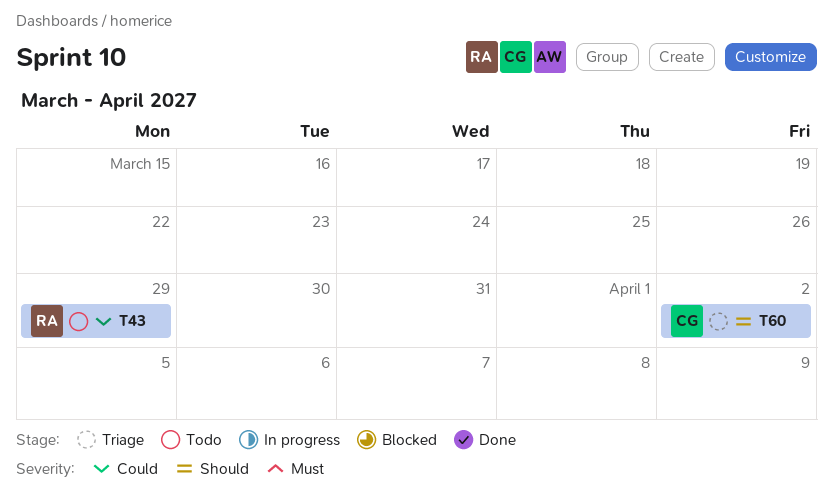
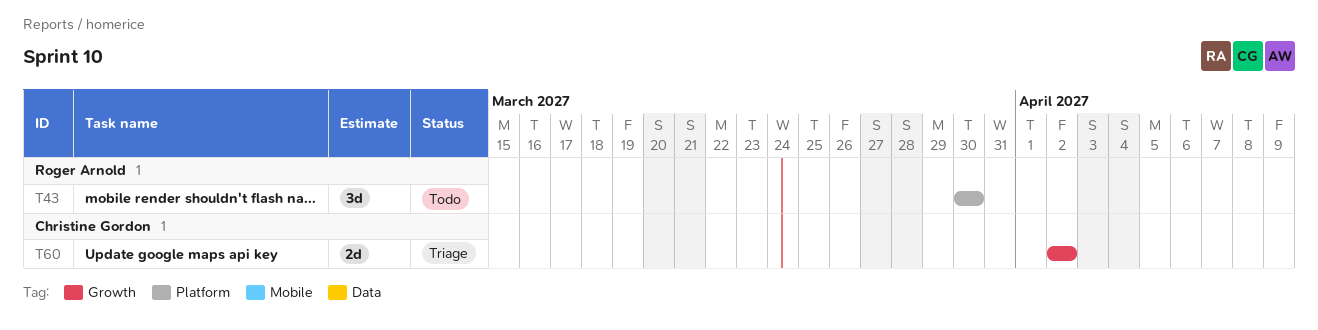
T43, start: Mar 29 -> Mar 30
T43, due: Mar 29 -> Mar 30

